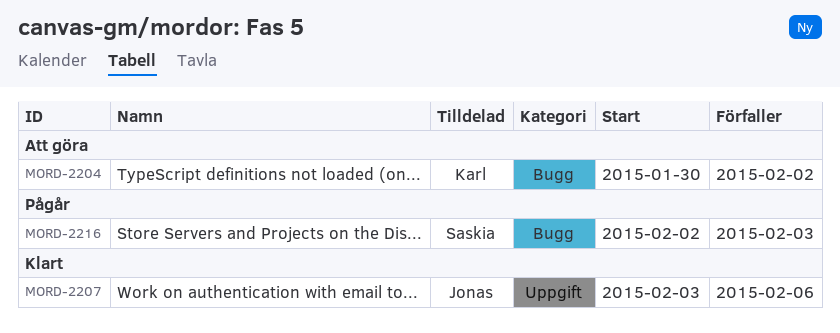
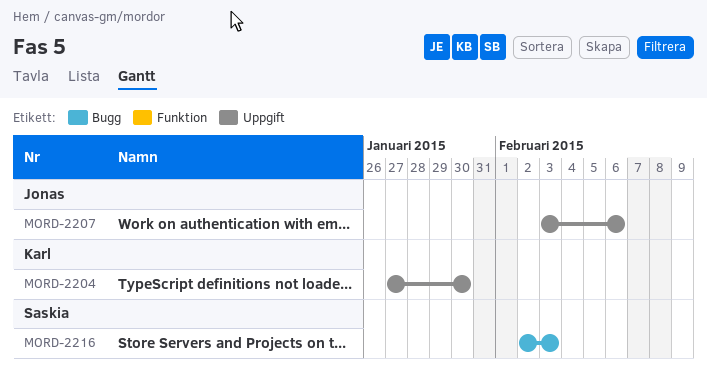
MORD-2204, label: Bugg -> Uppgift
MORD-2204, start: Jan 30 -> Jan 27
MORD-2204, due: Feb 2 -> Jan 30

